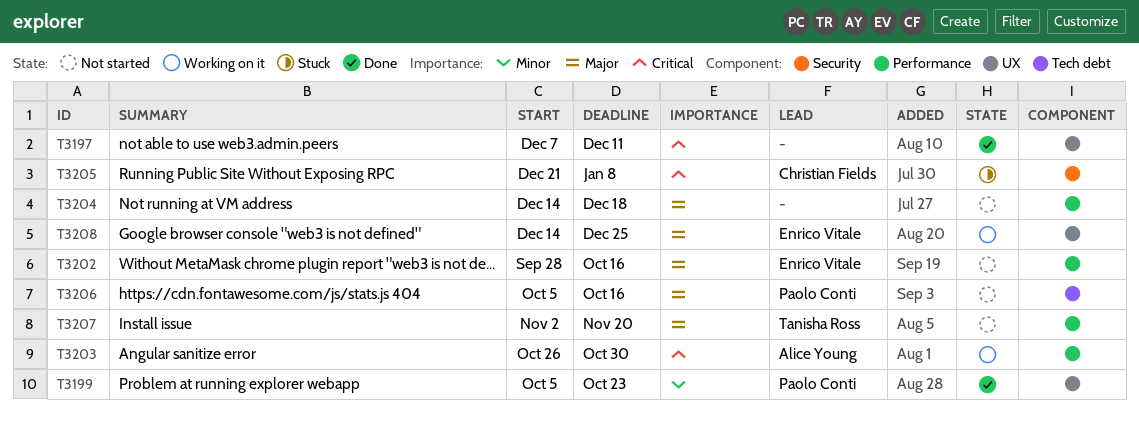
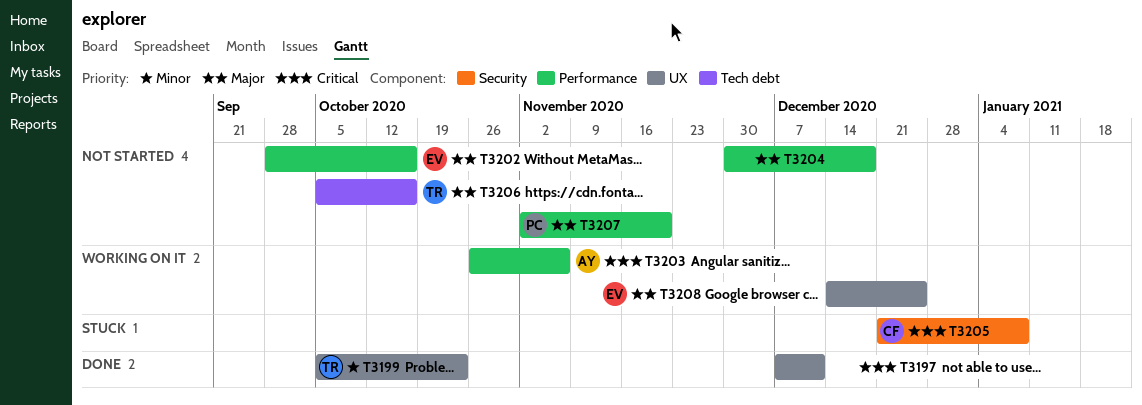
T3199, owner: Paolo Conti -> Tanisha Ross
T3203, due: Oct 30 -> Nov 6
T3204, start: Dec 14 -> Nov 30
T3206, owner: Paolo Conti -> Tanisha Ross
T3207, owner: Tanisha Ross -> Paolo Conti

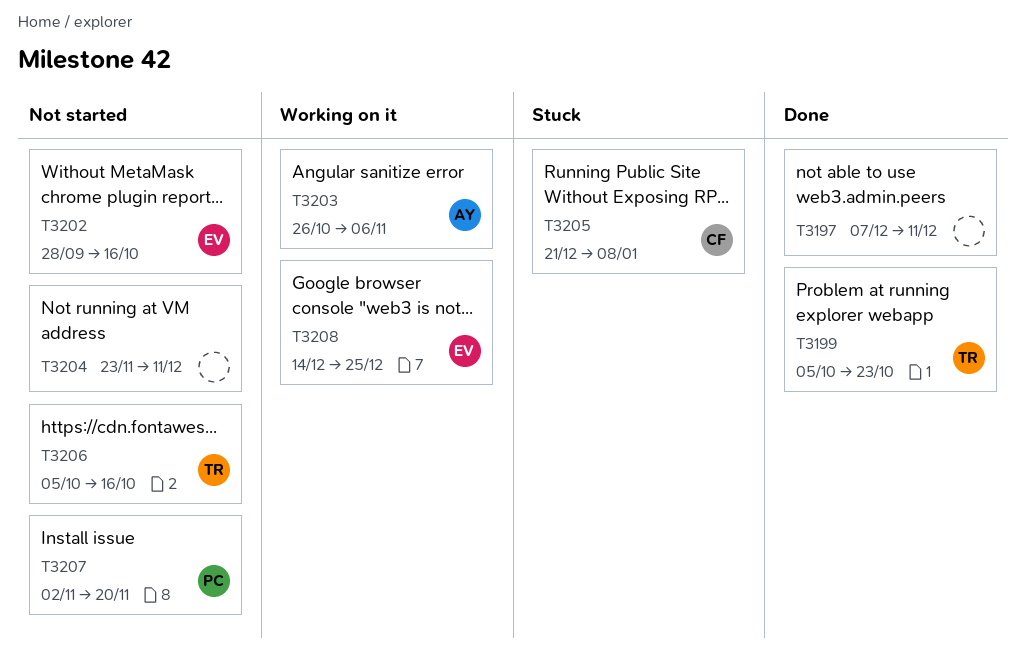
T3204, start: Nov 30 -> Nov 23
T3204, due: Dec 18 -> Dec 11

